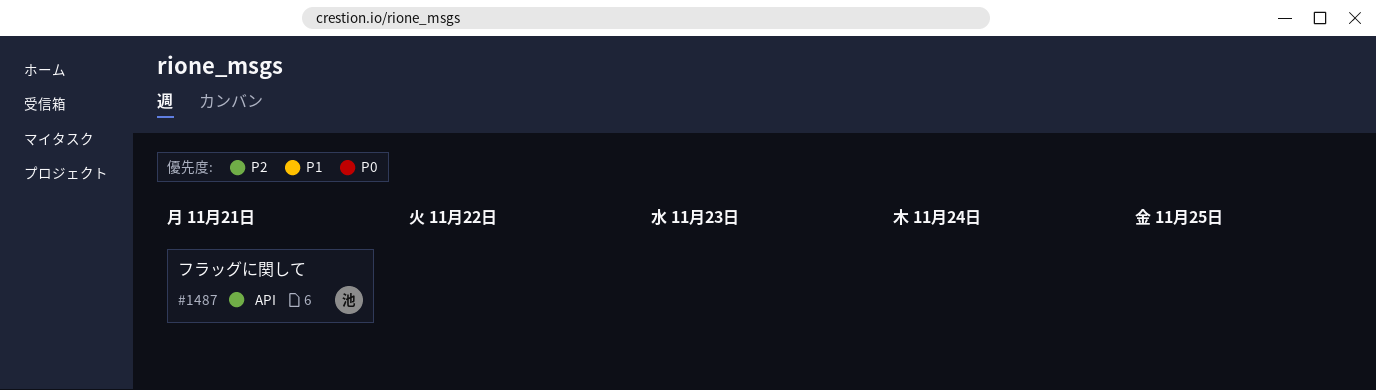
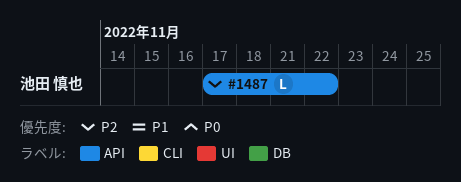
#1487, due: Nov 21 -> Nov 22

